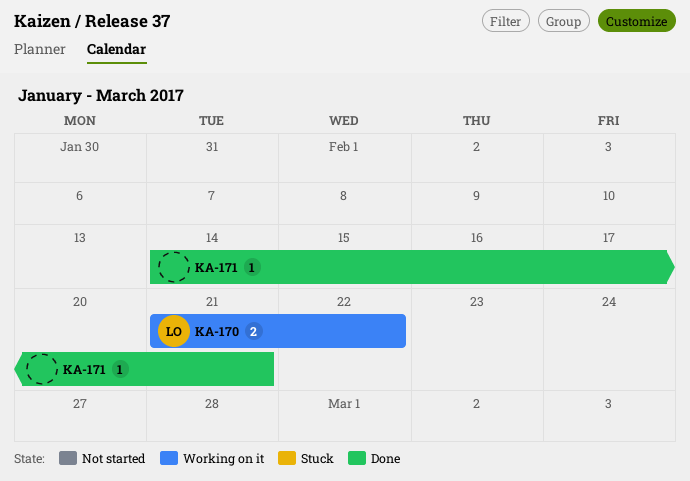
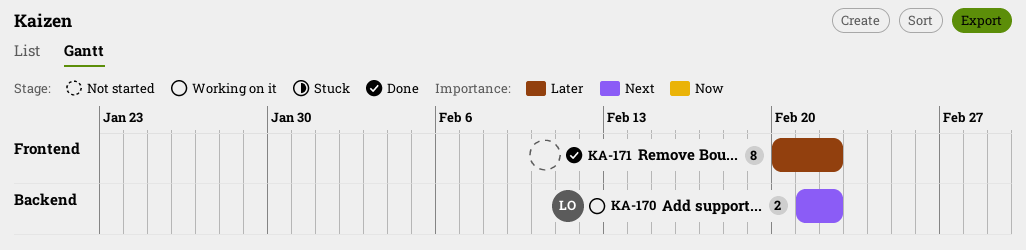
KA-171, estimate: 1 -> 8
KA-171, start: Feb 14 -> Feb 20
KA-171, due: Feb 21 -> Feb 22

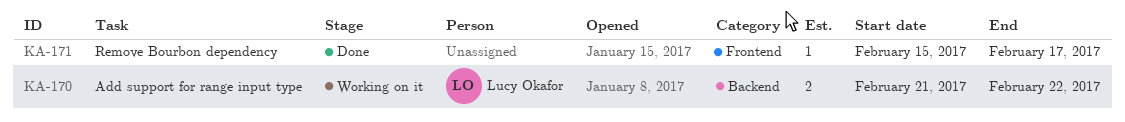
KA-171, estimate: 8 -> 1
KA-171, start: Feb 20 -> Feb 15
KA-171, due: Feb 22 -> Feb 17

